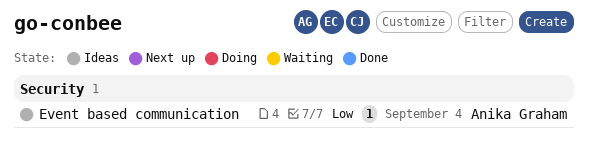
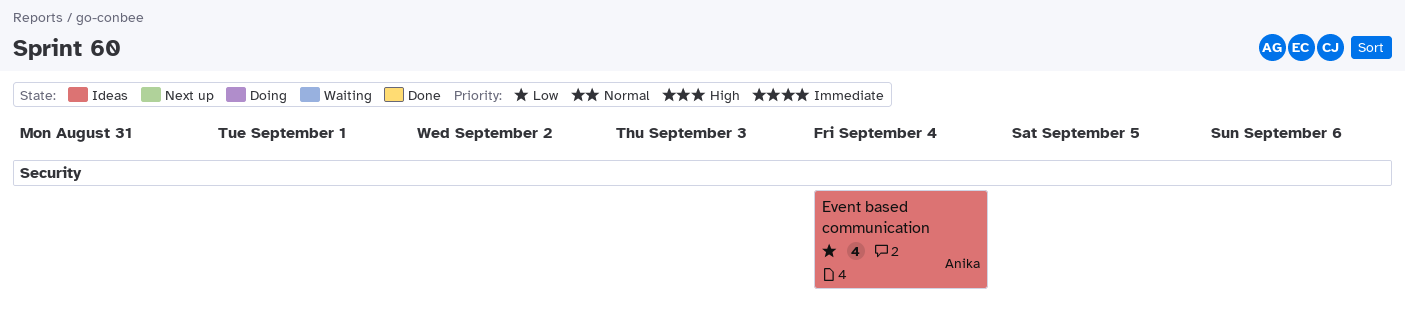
Event based communication, estimate: 1 -> 4

